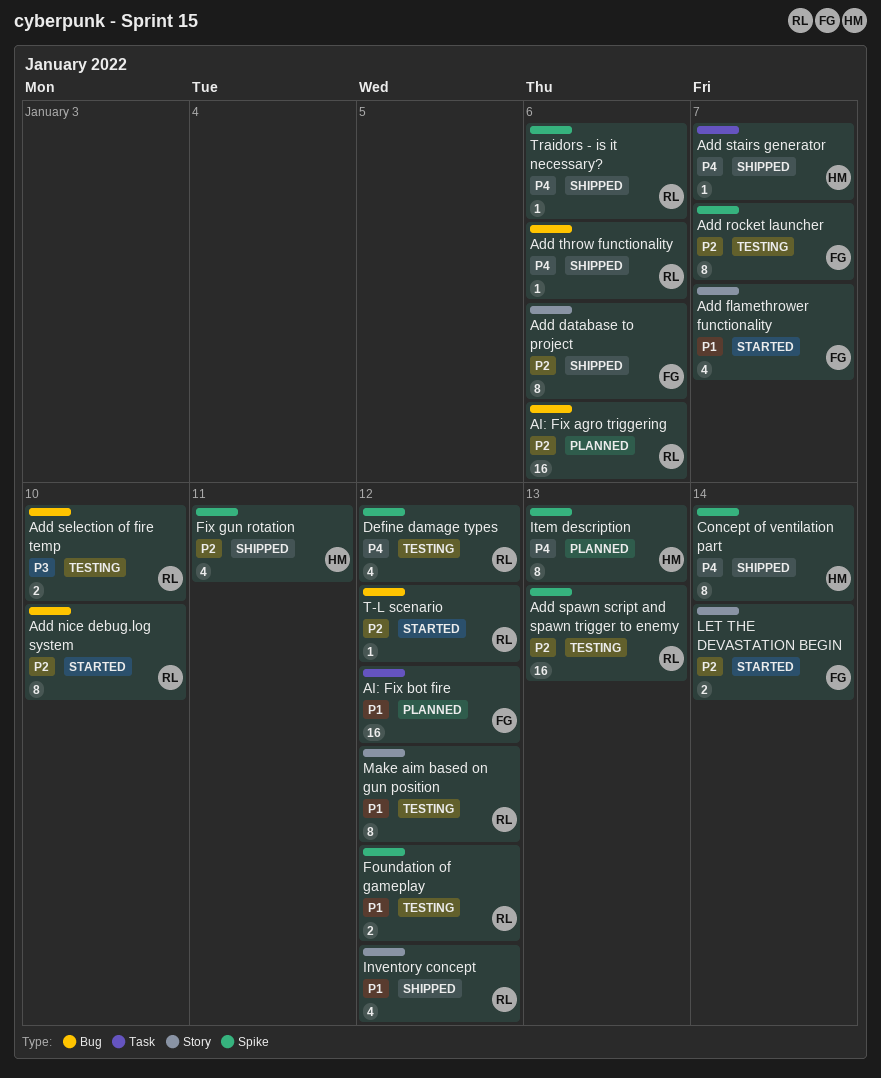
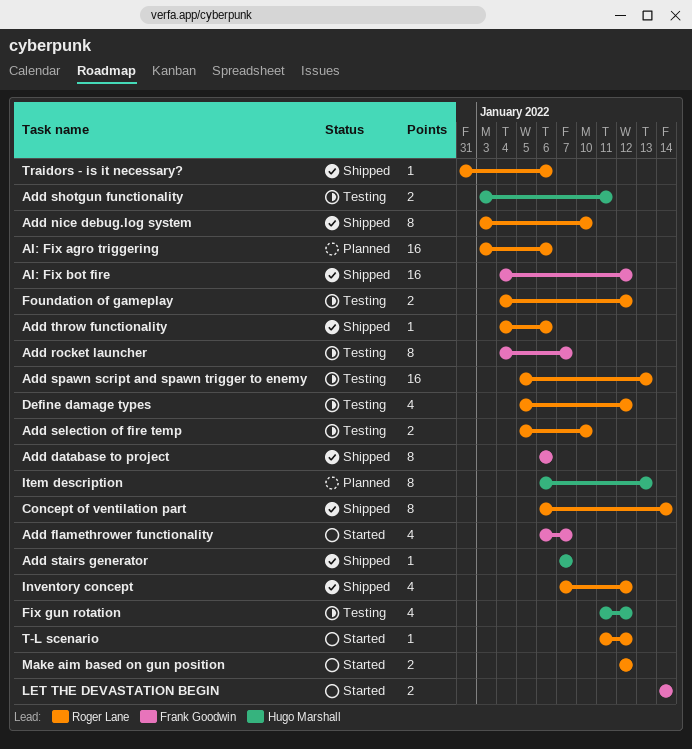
Add nice debug.log system, status: Started -> Shipped
Add shotgun functionality: none -> present
AI: Fix bot fire, status: Planned -> Shipped
Concept of ventilation part, owner: Hugo Marshall -> Roger Lane
Fix gun rotation, status: Shipped -> Testing
Fix gun rotation, due: Jan 11 -> Jan 12
Make aim based on gun position, status: Testing -> Started
Make aim based on gun position, estimate: 8 -> 2

